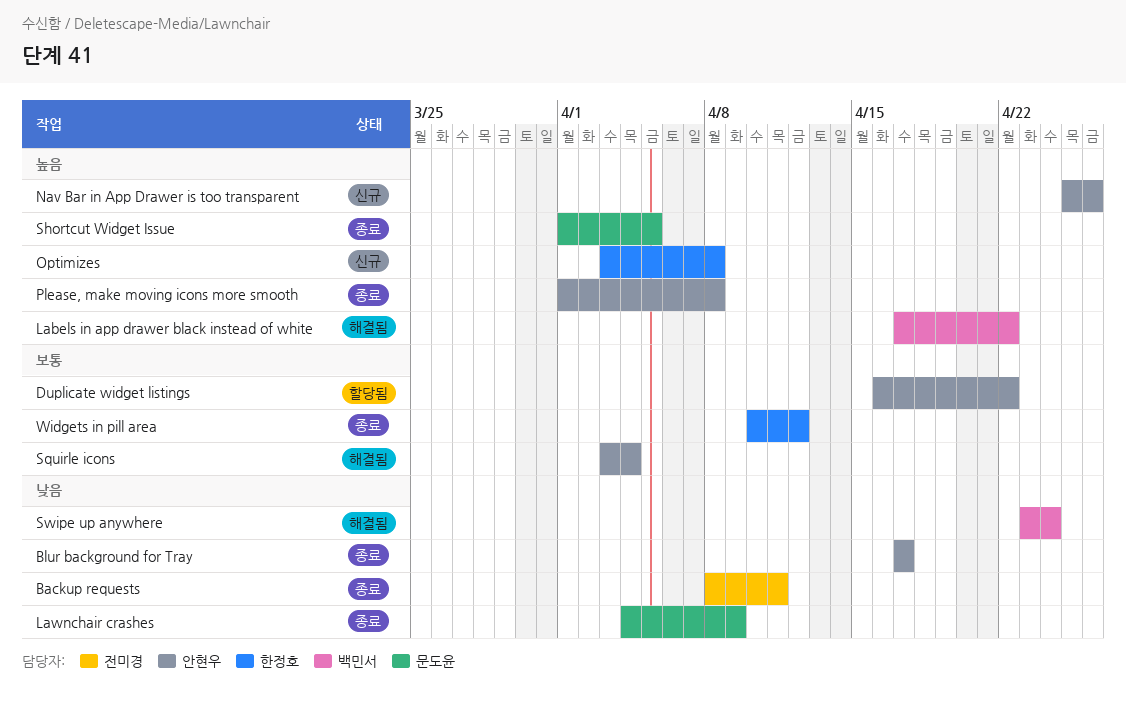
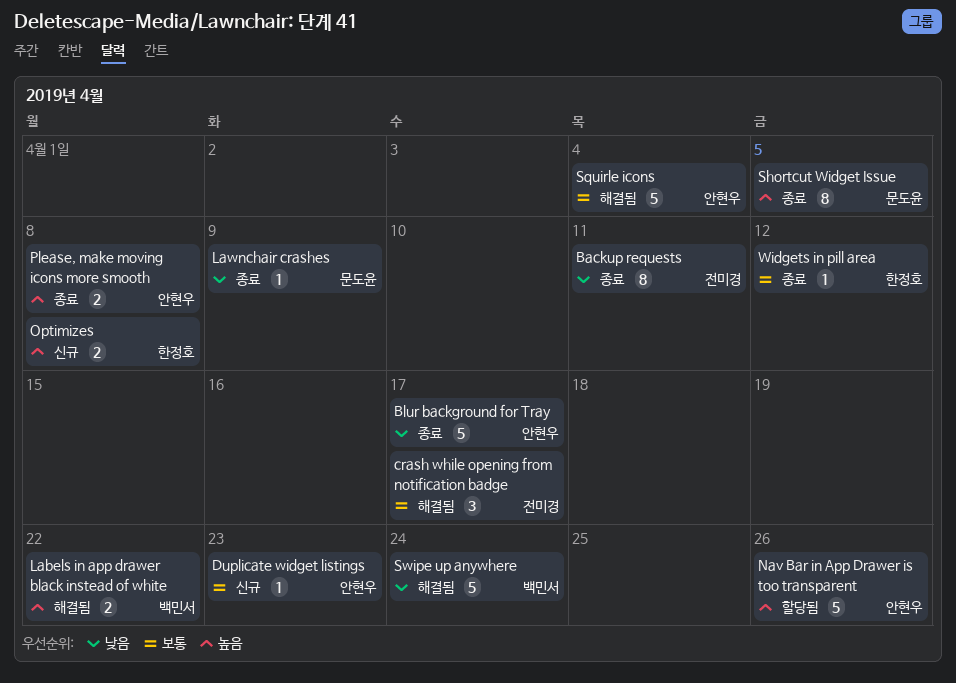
crash while opening from notification badge: none -> present
Duplicate widget listings, status: 할당됨 -> 신규
Duplicate widget listings, due: Apr 22 -> Apr 23
Nav Bar in App Drawer is too transparent, status: 신규 -> 할당됨

